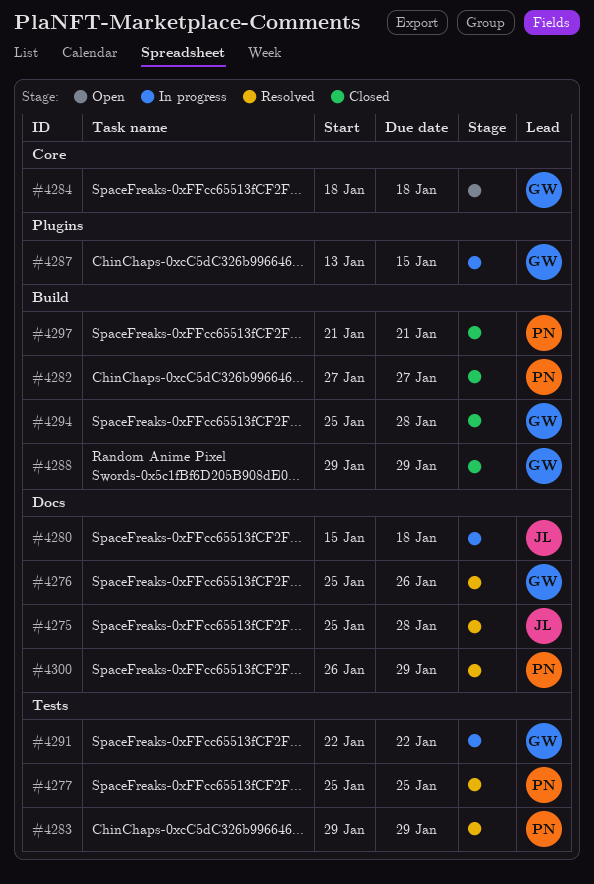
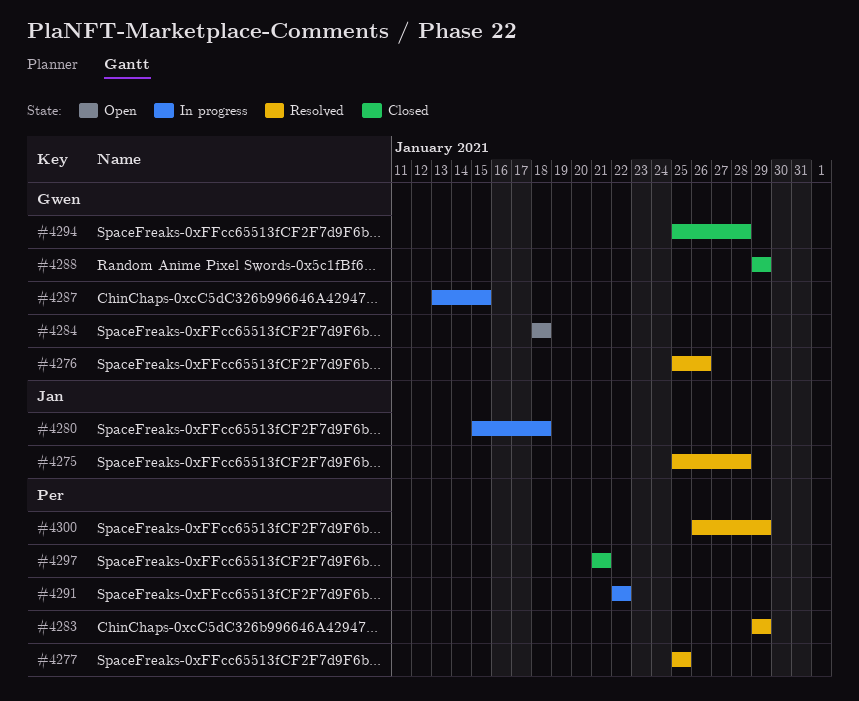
#4282: present -> none
#4291, owner: Gwen -> Per

